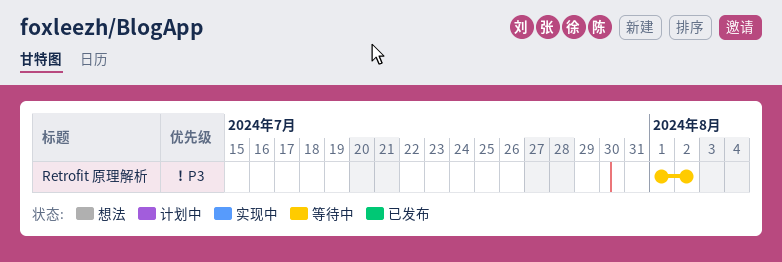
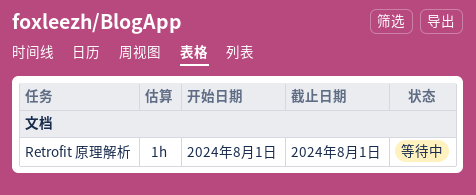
Retrofit 原理解析, due: Aug 2 -> Aug 1

